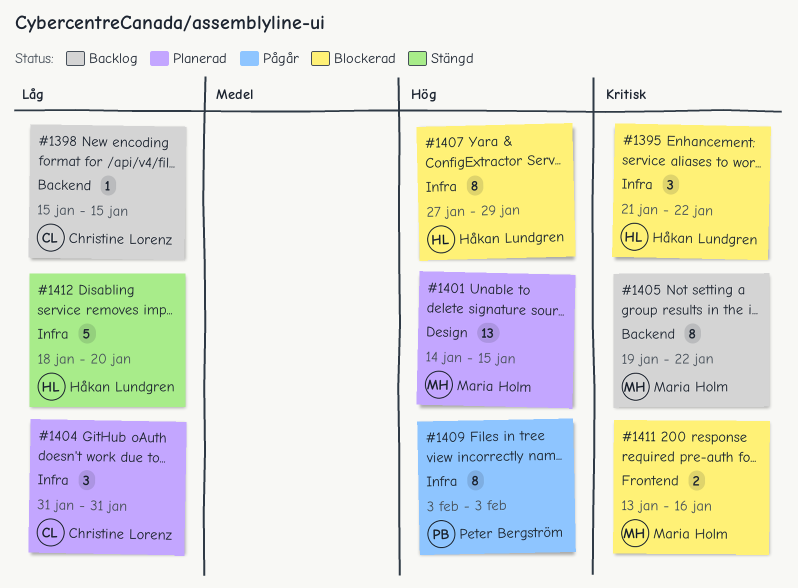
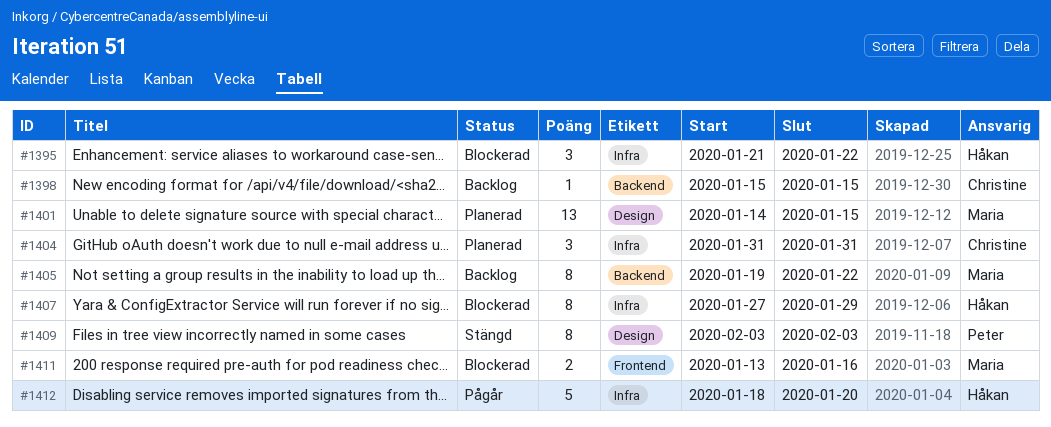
#1409, status: Pågår -> Stängd
#1409, label: Infra -> Design
#1412, status: Stängd -> Pågår

